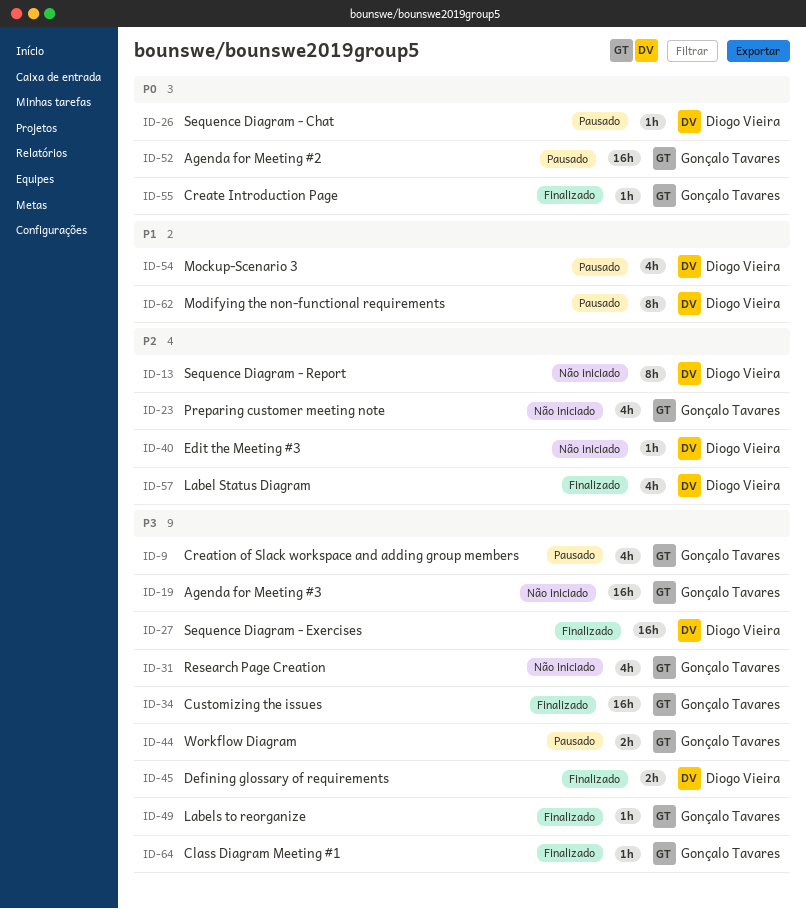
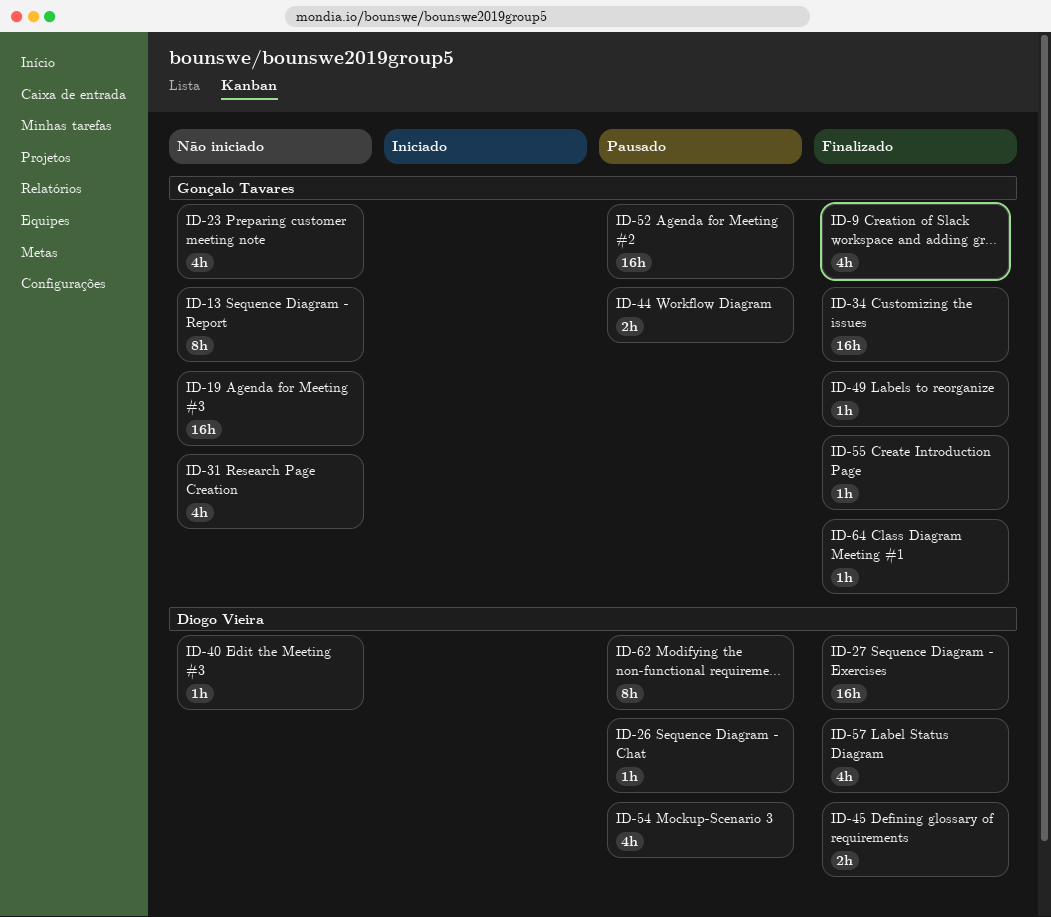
ID-9, status: Pausado -> Finalizado
ID-13, owner: Diogo Vieira -> Gonçalo Tavares

